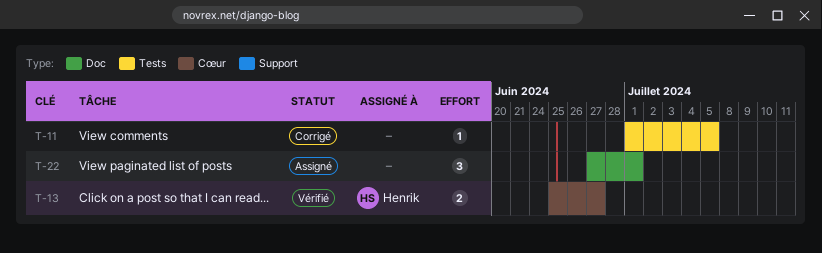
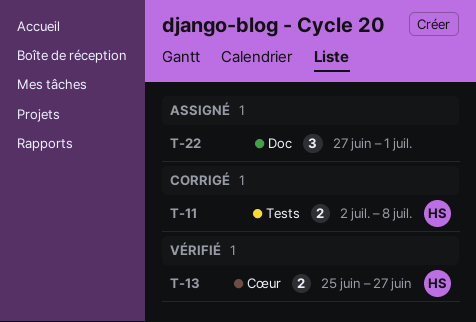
T-11, owner: none -> Henrik
T-11, estimate: 1 -> 2
T-11, start: Jul 1 -> Jul 2
T-11, due: Jul 5 -> Jul 8

